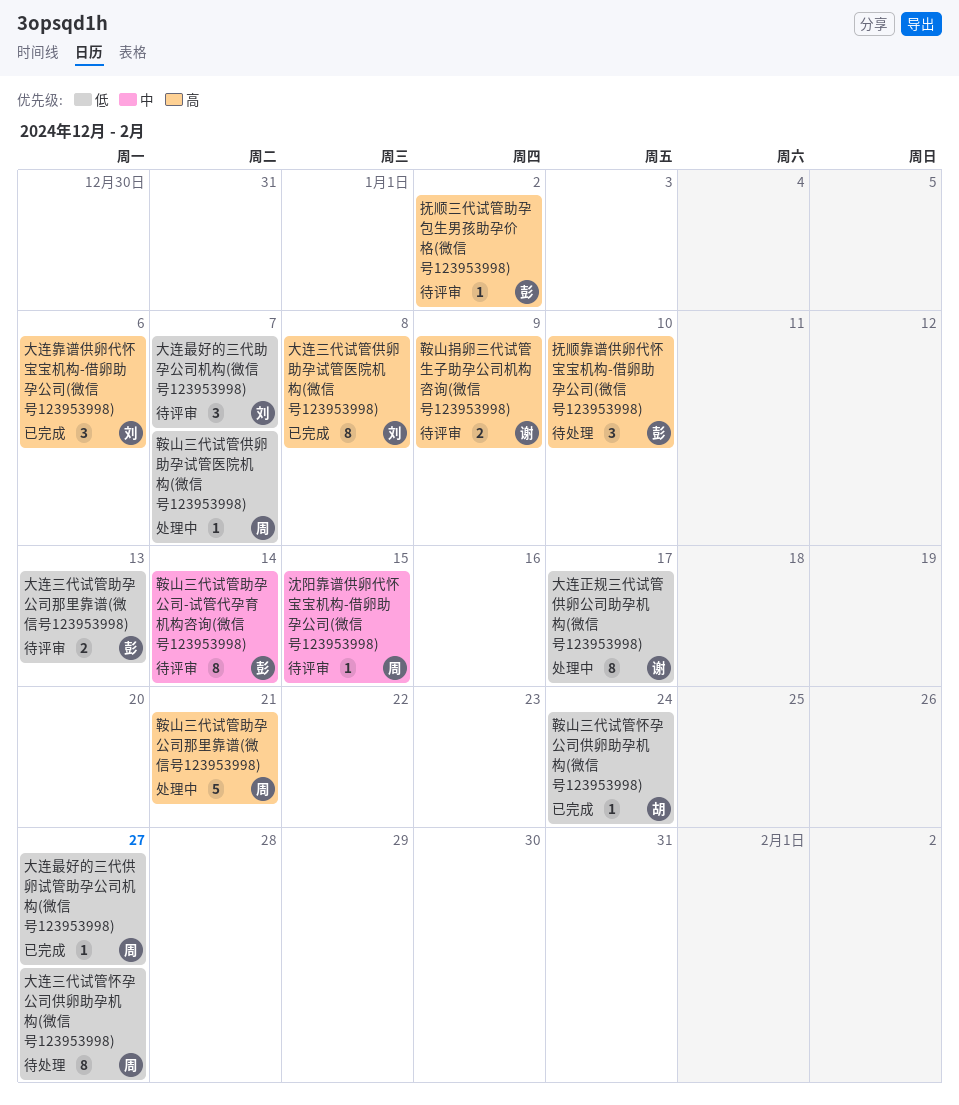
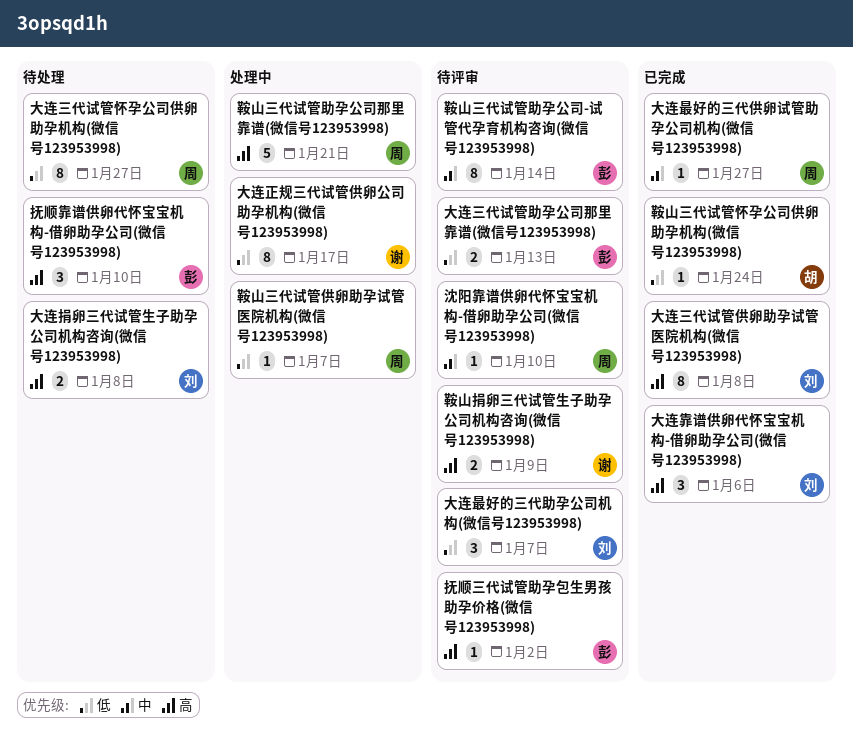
大连捐卵三代试管生子助孕公司机构咨询(微信号123953998): none -> present
大连最好的三代供卵试管助孕公司机构(微信号123953998), priority: 低 -> 中
沈阳靠谱供卵代怀宝宝机构-借卵助孕公司(微信号123953998), due: Jan 15 -> Jan 10

